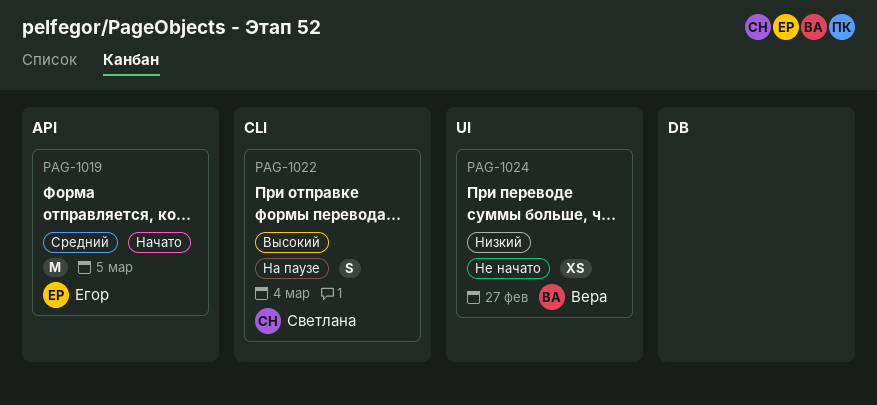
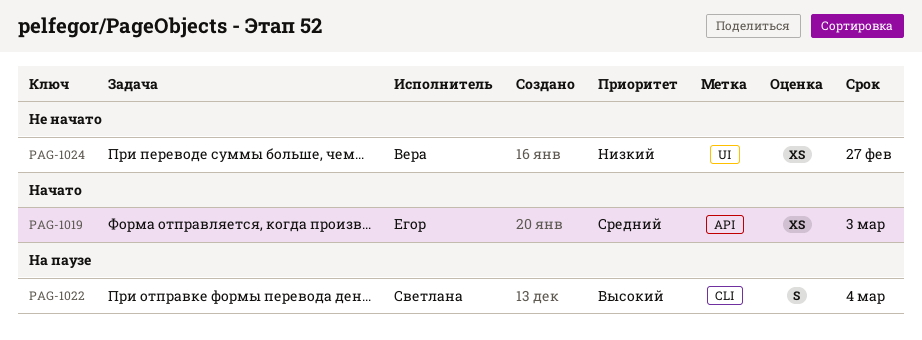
PAG-1019, estimate: M -> XS
PAG-1019, due: Mar 5 -> Mar 3

